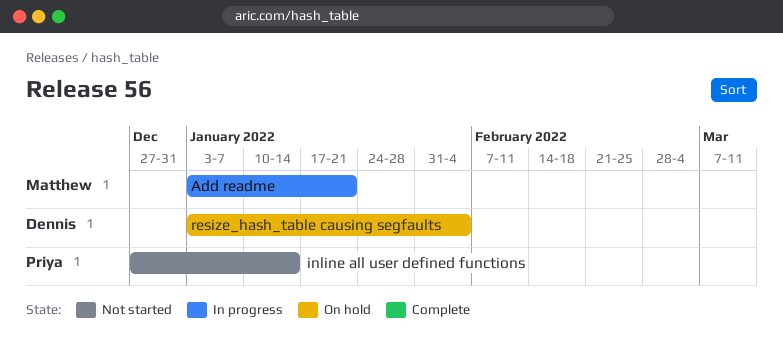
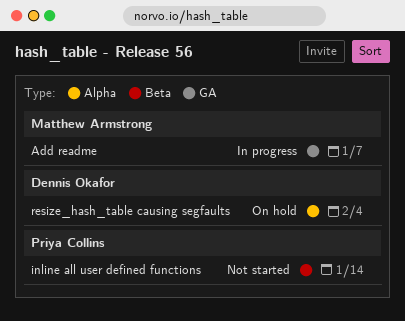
Add readme, due: Jan 21 -> Jan 7

